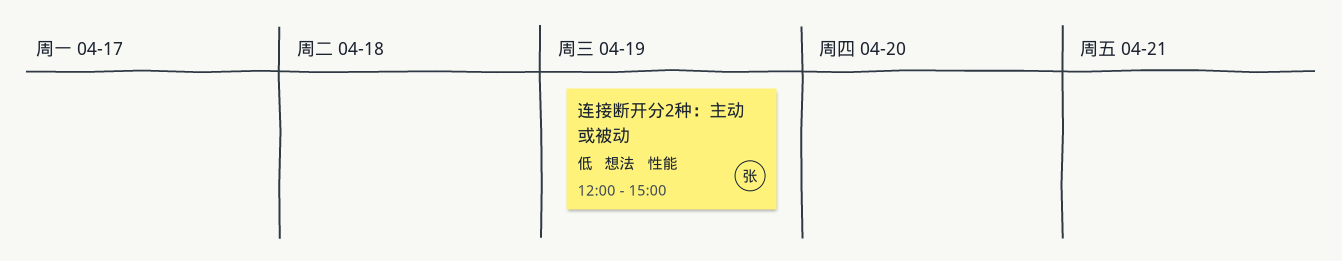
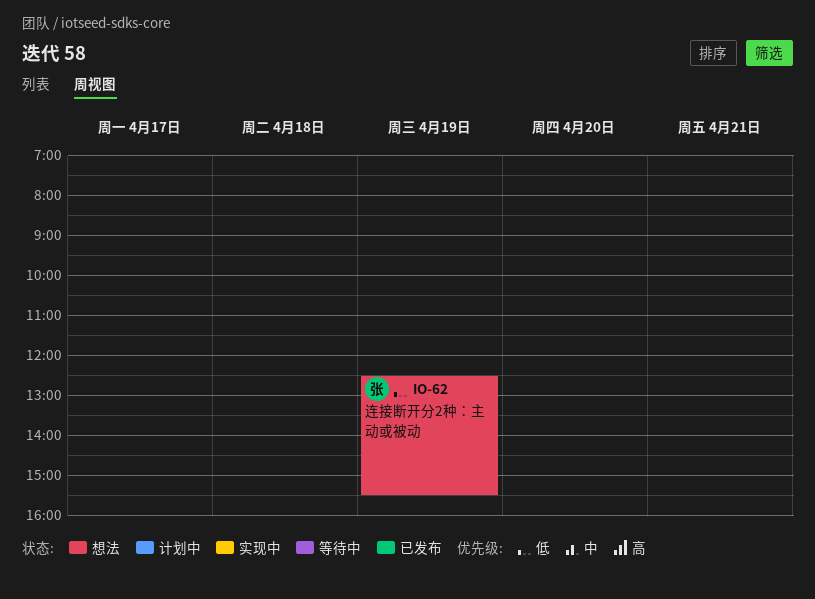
连接断开分2种：主动或被动, begins: 12:00 -> 12:30
连接断开分2种：主动或被动, ends: 15:00 -> 15:30

